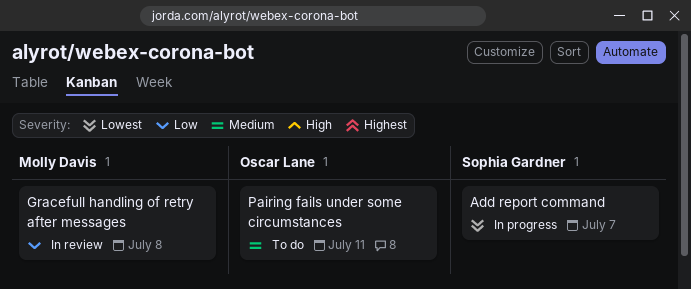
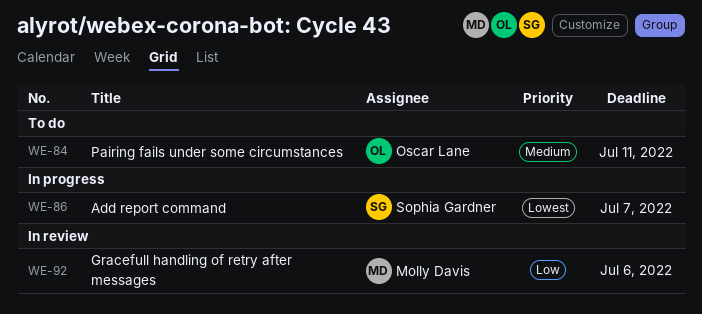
Gracefull handling of retry after messages, due: Jul 8 -> Jul 6

